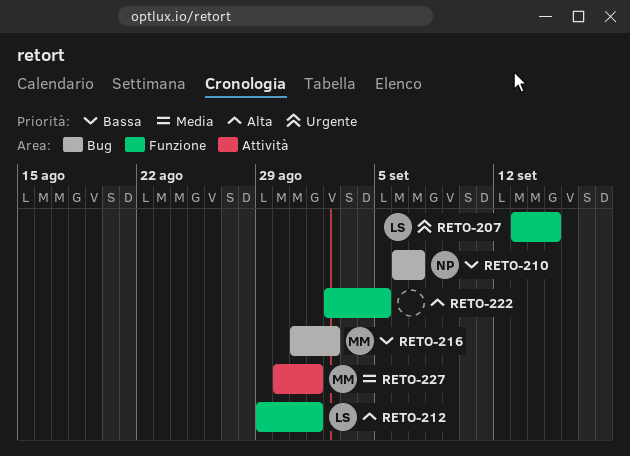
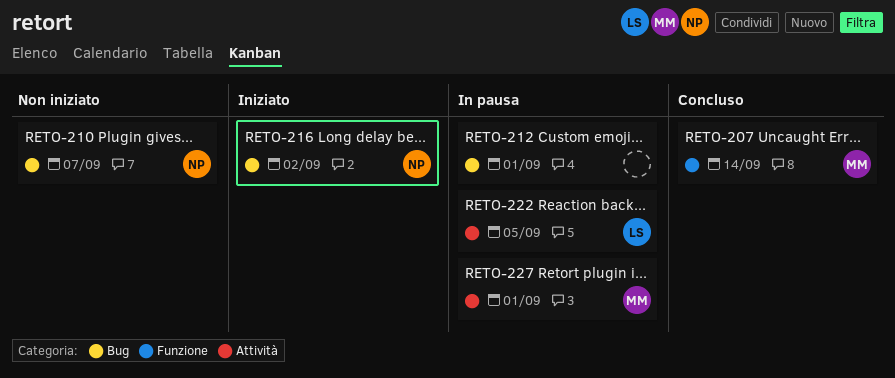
RETO-207, owner: LS -> MM
RETO-207, due: Sep 15 -> Sep 14
RETO-212, owner: LS -> none
RETO-212, label: Funzione -> Bug
RETO-216, owner: MM -> NP
RETO-222, owner: none -> LS
RETO-222, label: Funzione -> Attività

